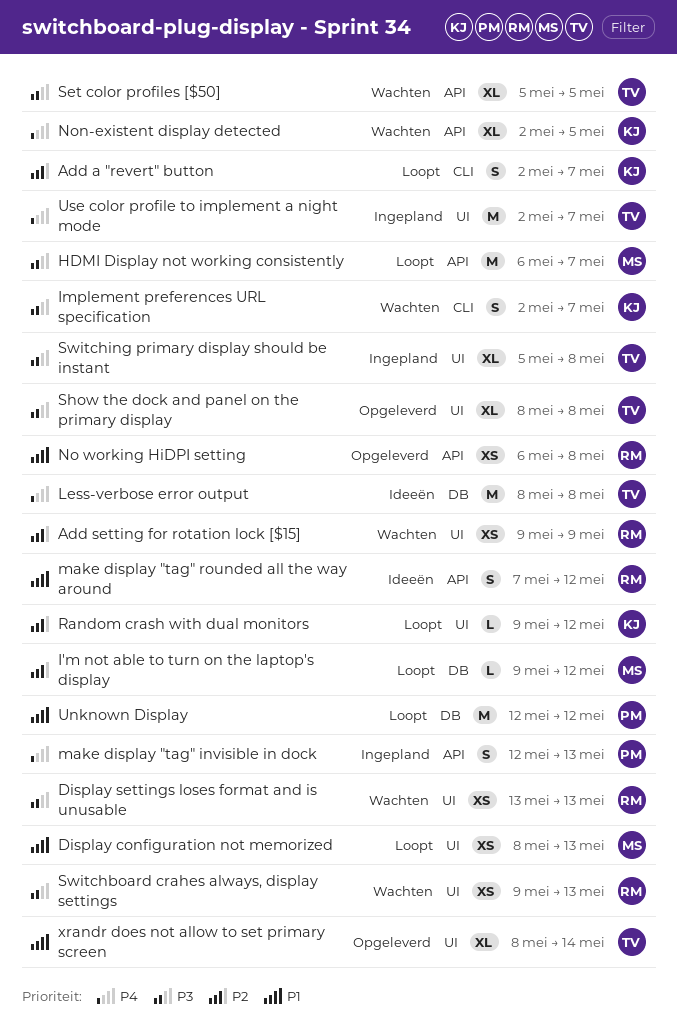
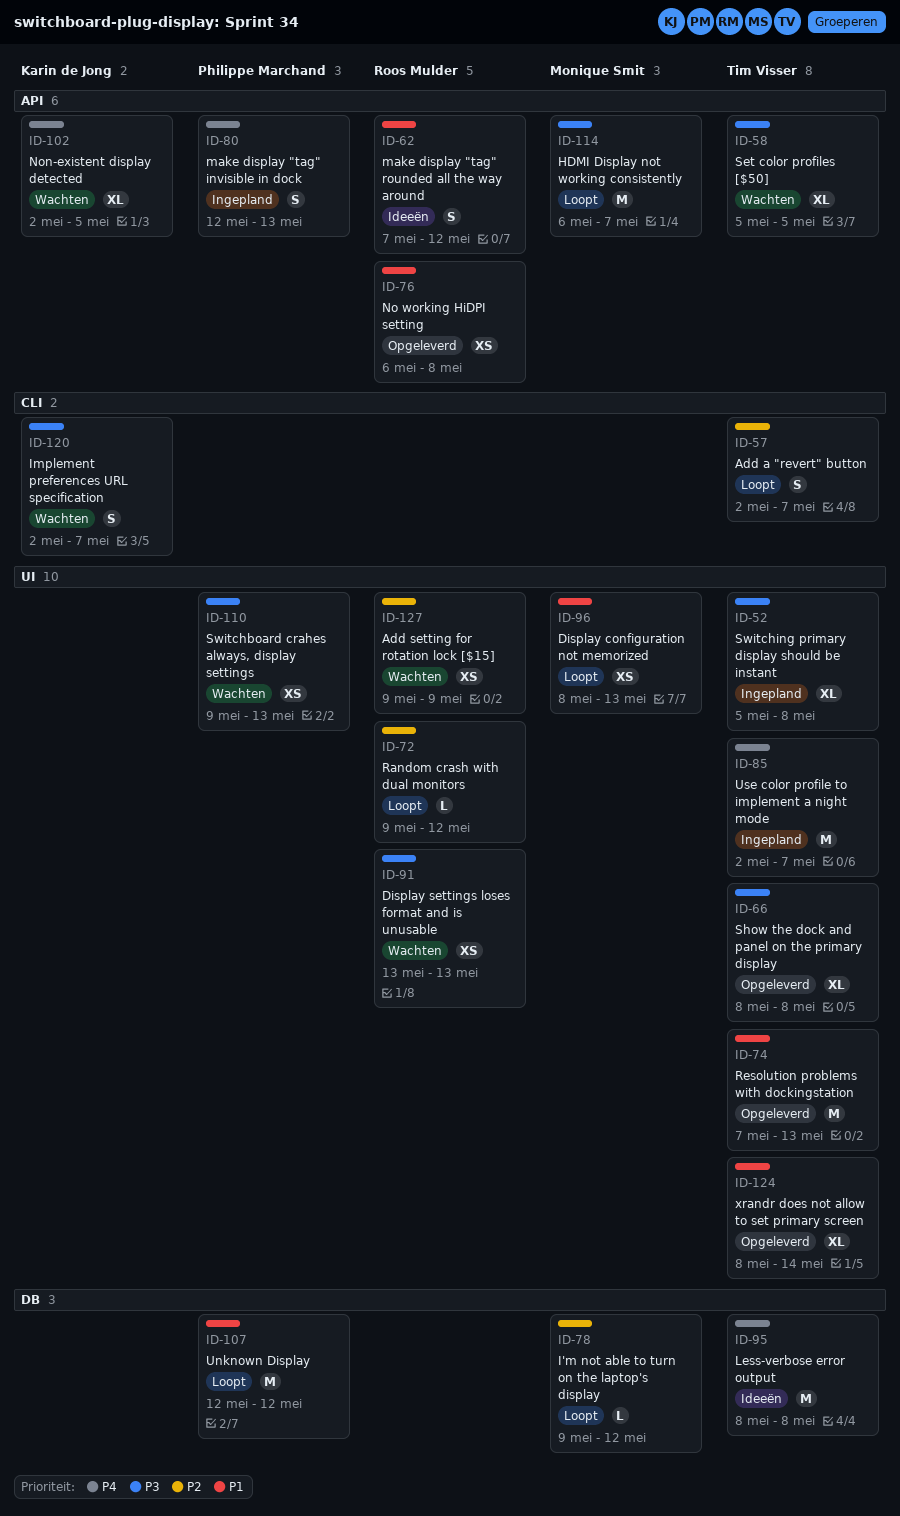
Add a "revert" button, owner: Karin de Jong -> Tim Visser
Random crash with dual monitors, owner: Karin de Jong -> Roos Mulder
Resolution problems with dockingstation: none -> present
Switchboard crahes always, display settings, owner: Roos Mulder -> Philippe Marchand

